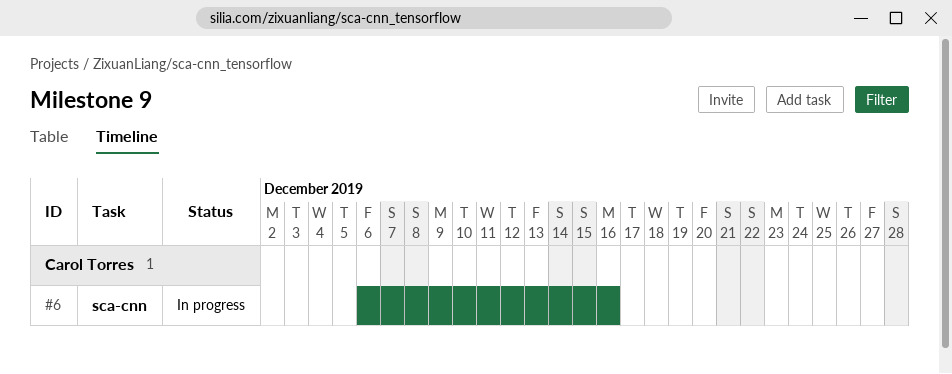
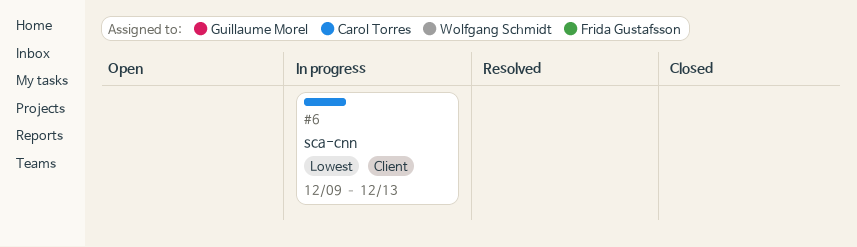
#6, start: Dec 6 -> Dec 9
#6, due: Dec 16 -> Dec 13

